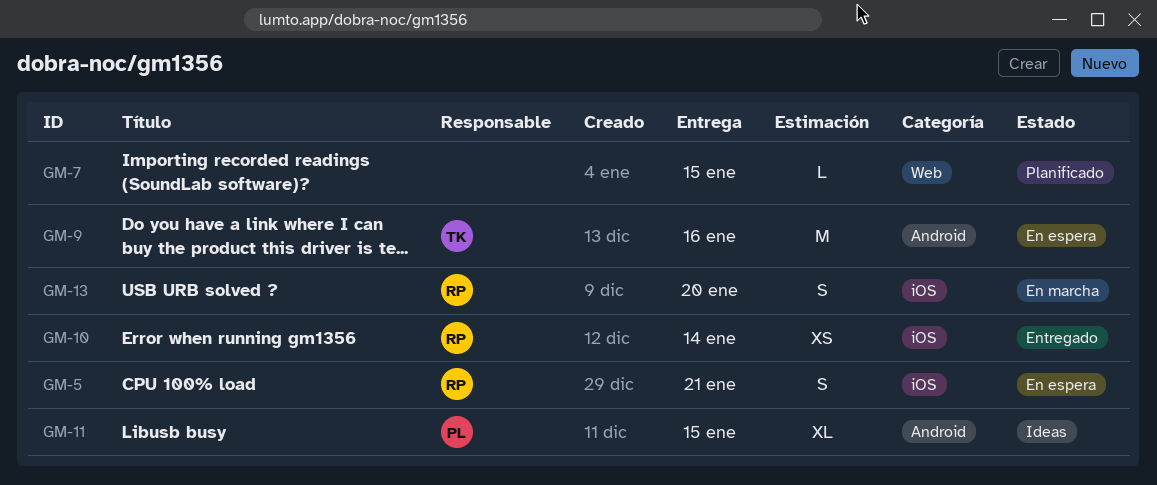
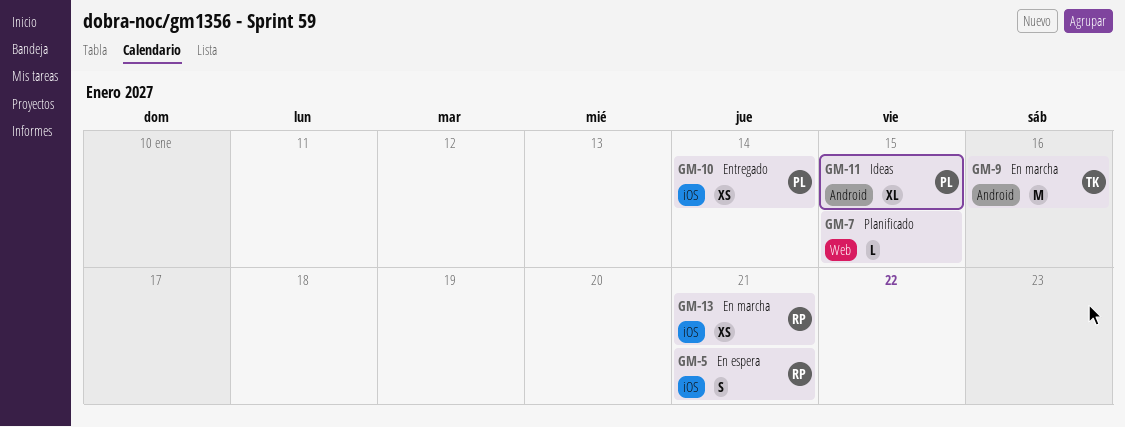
GM-9, status: En espera -> En marcha
GM-10, owner: RP -> PL
GM-13, estimate: S -> XS
GM-13, due: Jan 20 -> Jan 21

